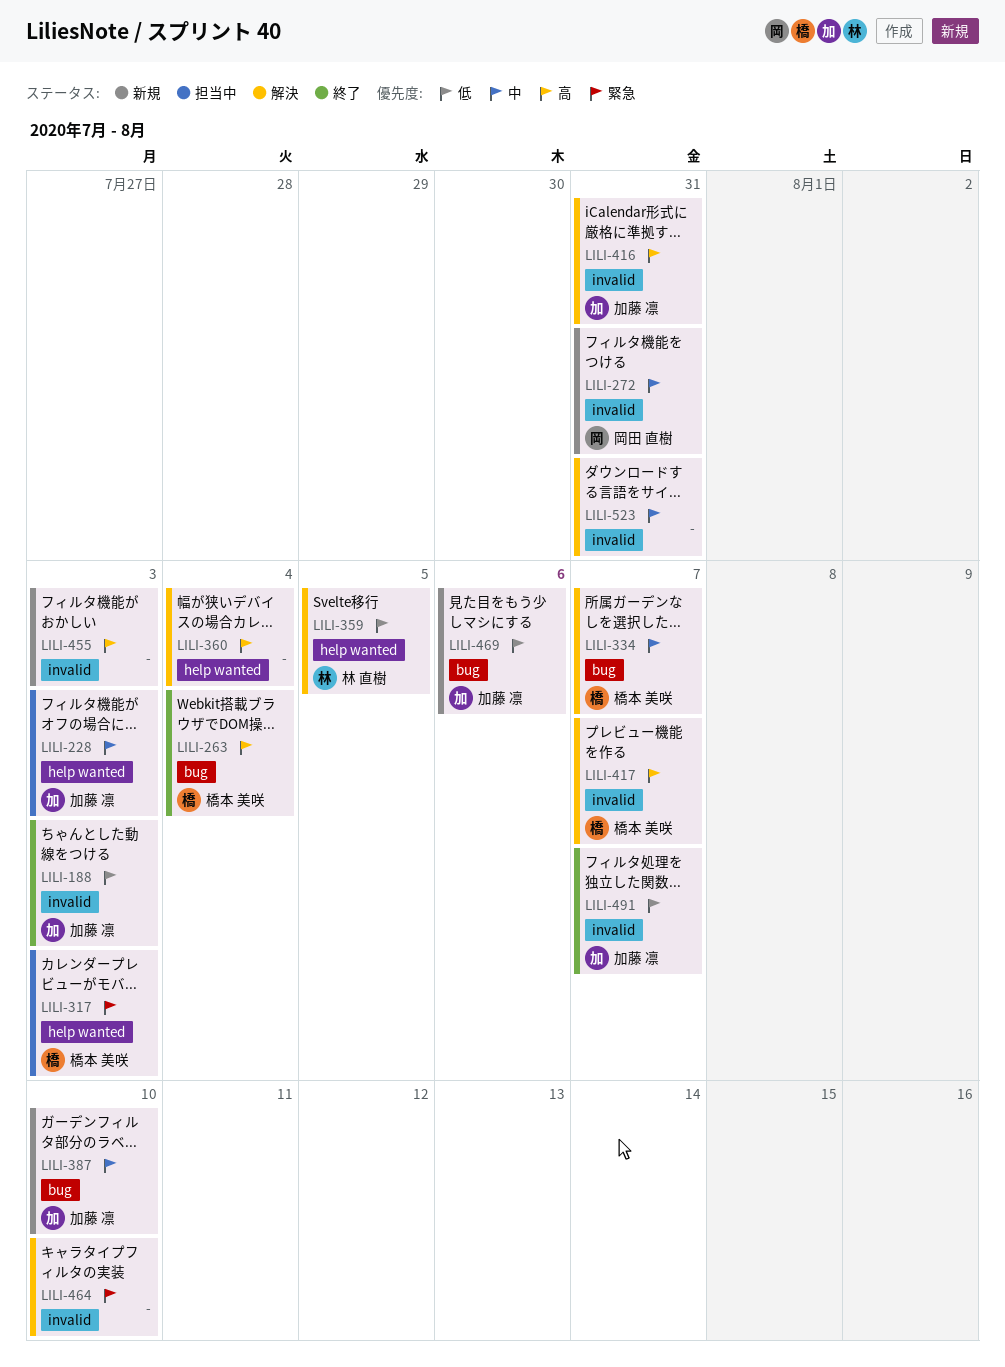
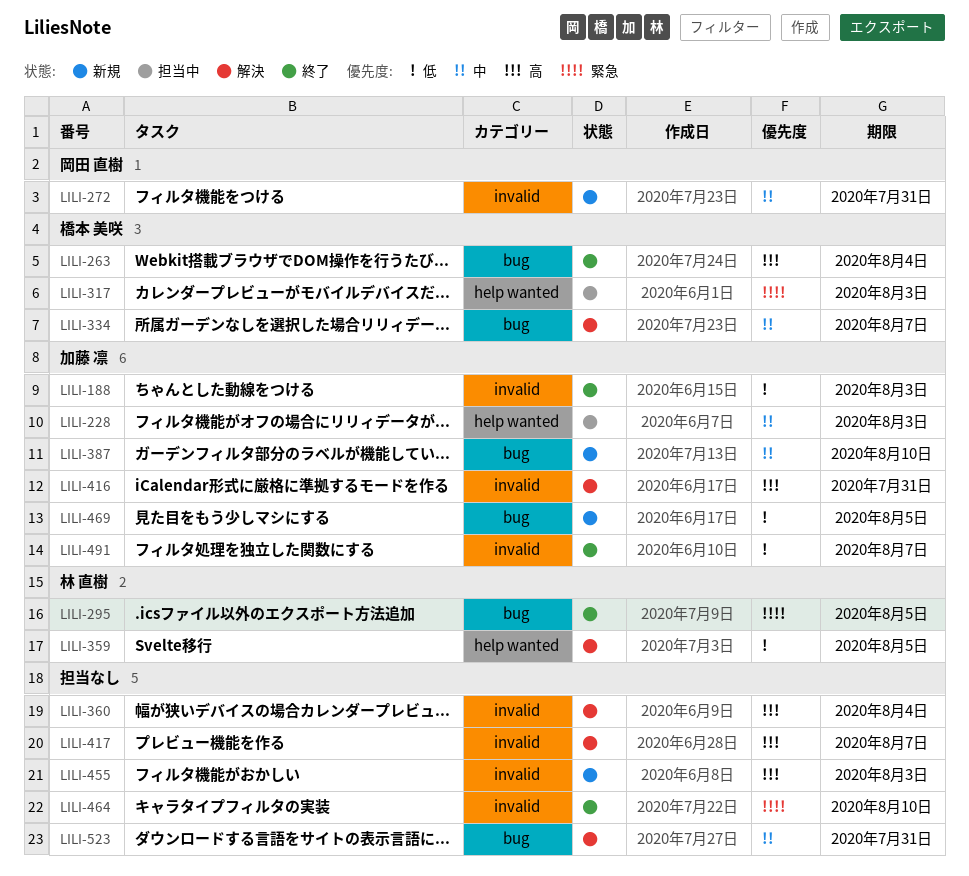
LILI-295: none -> present
LILI-360, label: help wanted -> invalid
LILI-417, owner: 橋本 美咲 -> none
LILI-464, status: 解決 -> 終了
LILI-469, due: Aug 6 -> Aug 5
LILI-523, label: invalid -> bug

